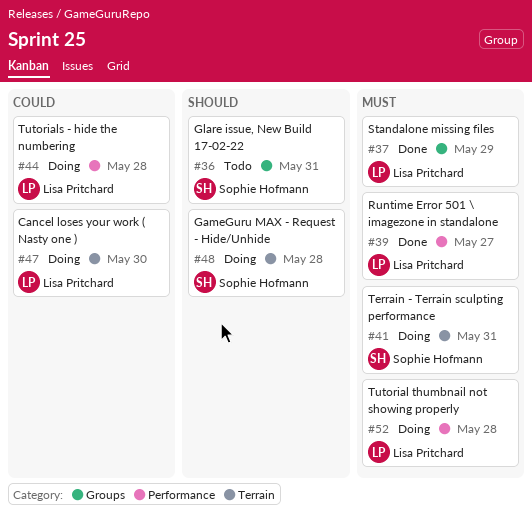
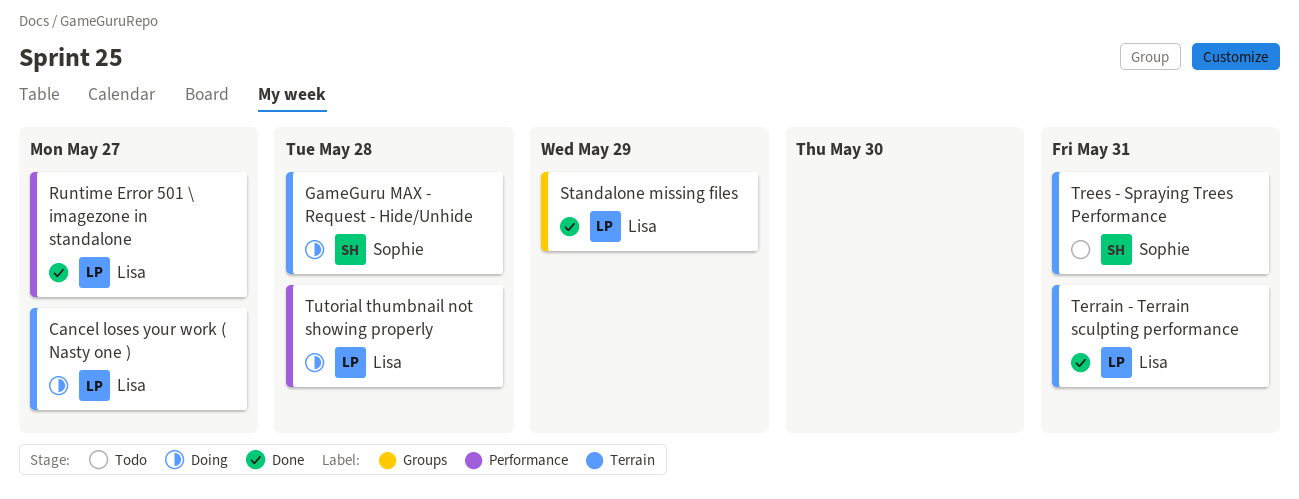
Cancel loses your work ( Nasty one ), due: May 30 -> May 27
Glare issue, New Build 17-02-22: present -> none
Terrain - Terrain sculpting performance, status: Doing -> Done
Terrain - Terrain sculpting performance, owner: Sophie Hofmann -> Lisa Pritchard
Trees - Spraying Trees Performance: none -> present
Tutorials - hide the numbering: present -> none

